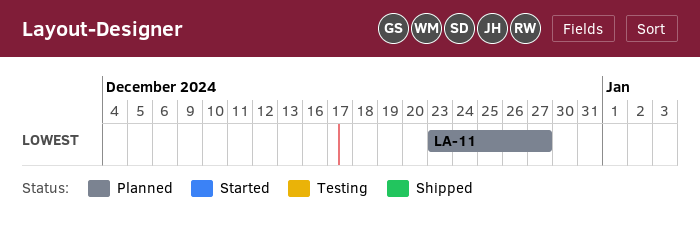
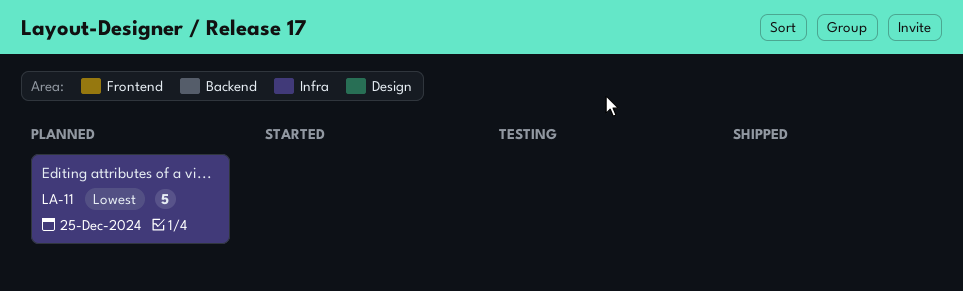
LA-11, due: Dec 27 -> Dec 25

